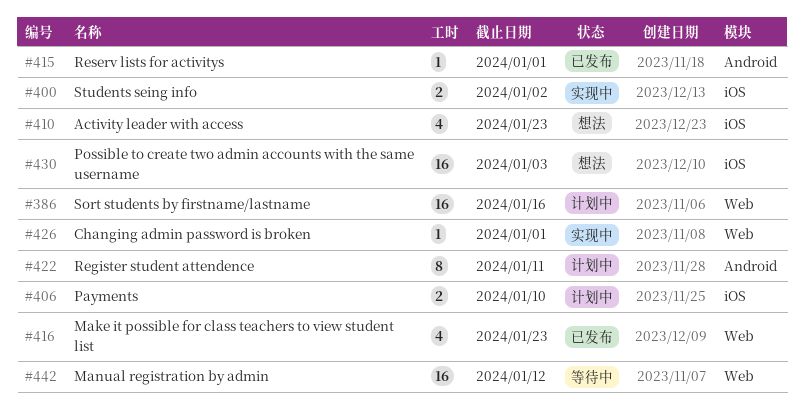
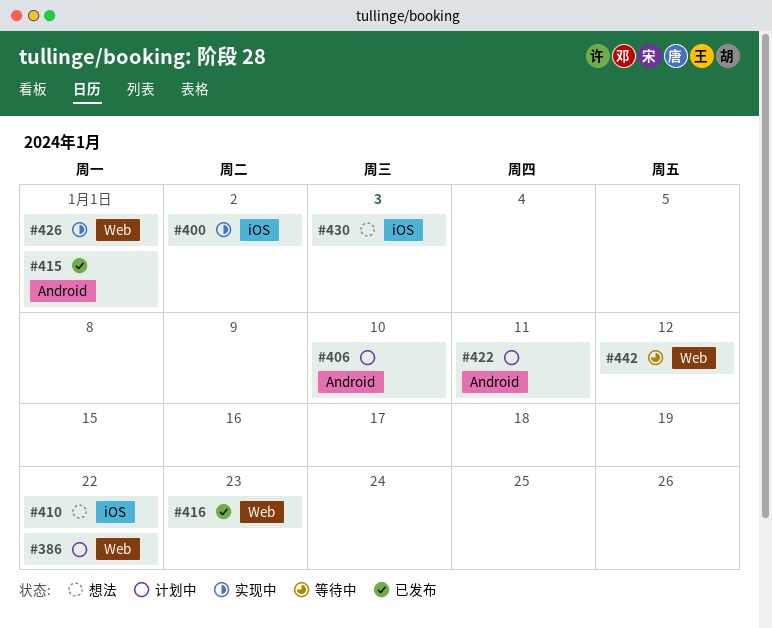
#386, due: Jan 16 -> Jan 22
#406, label: iOS -> Android
#410, due: Jan 23 -> Jan 22

